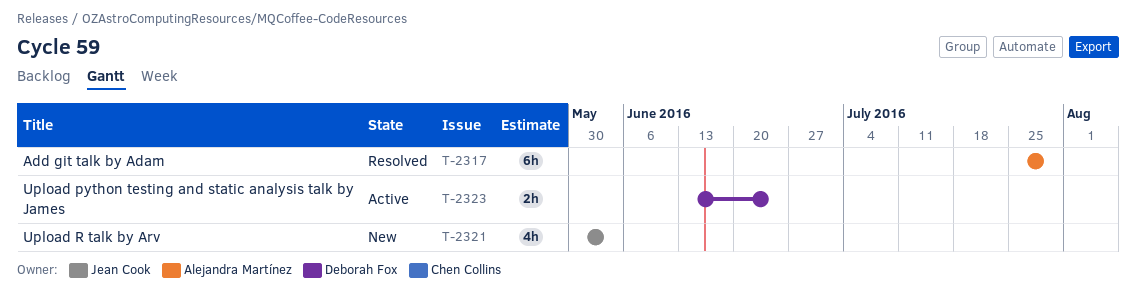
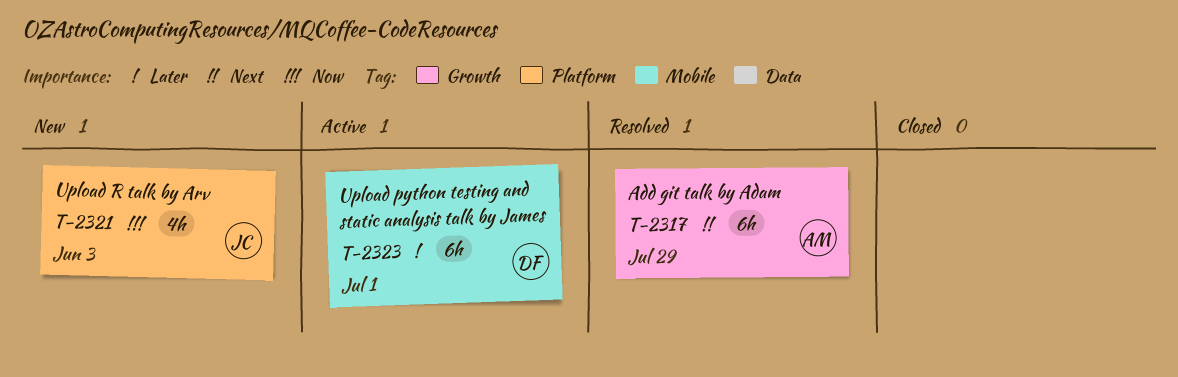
T-2323, estimate: 2h -> 6h
T-2323, due: Jun 24 -> Jul 1

